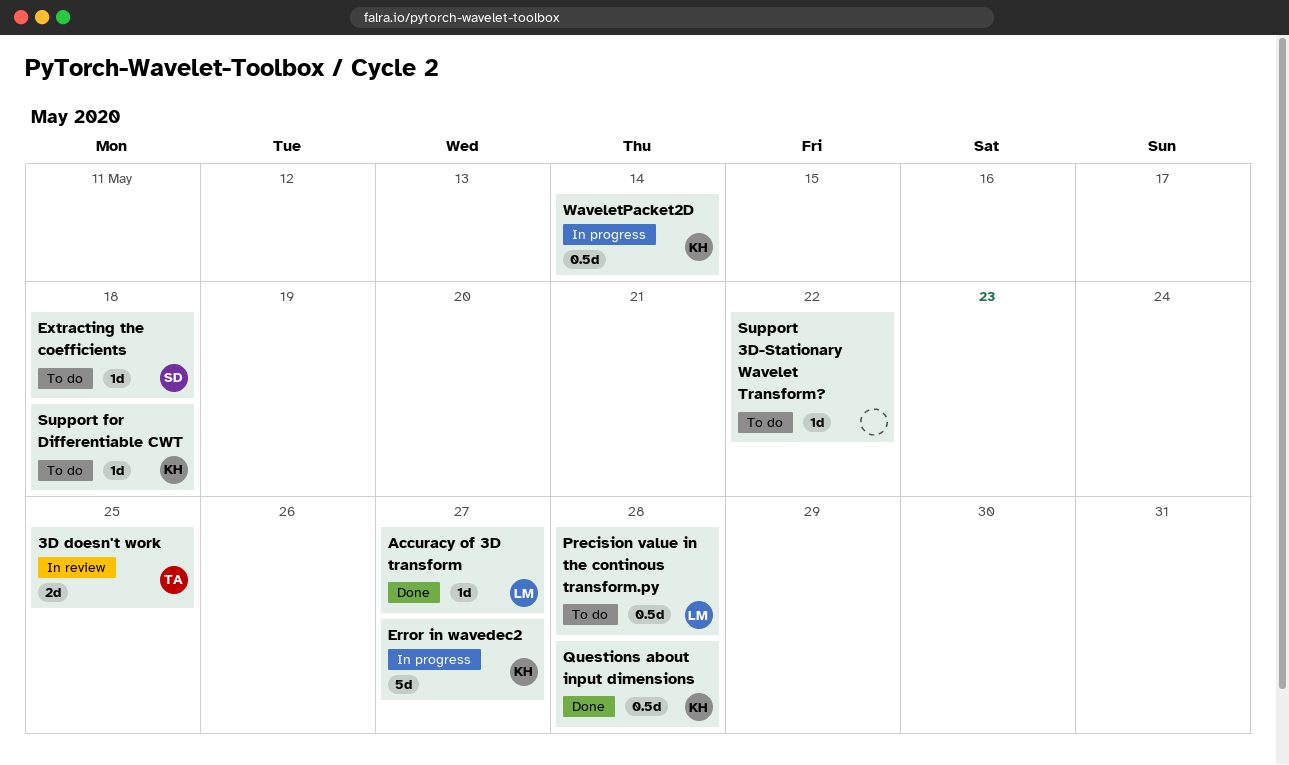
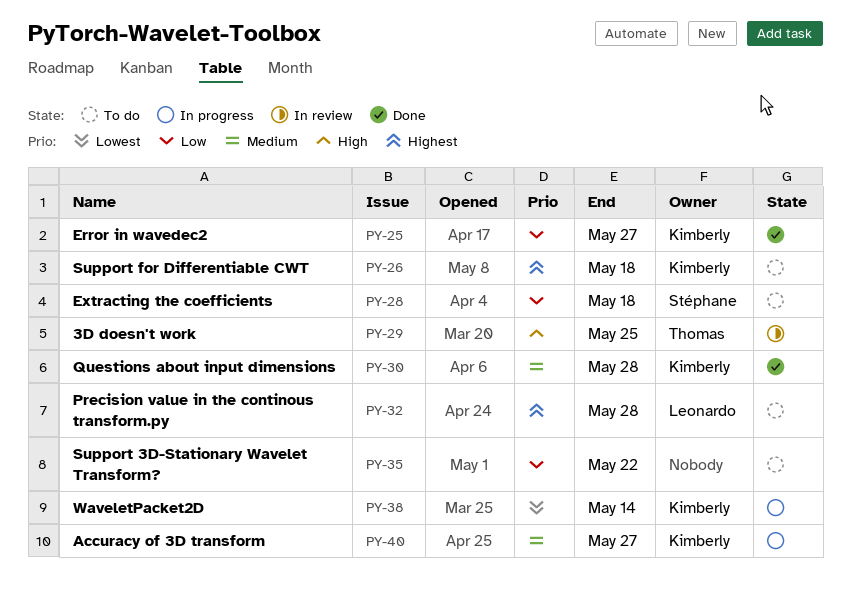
Accuracy of 3D transform, status: Done -> In progress
Accuracy of 3D transform, owner: Leonardo -> Kimberly
Error in wavedec2, status: In progress -> Done

